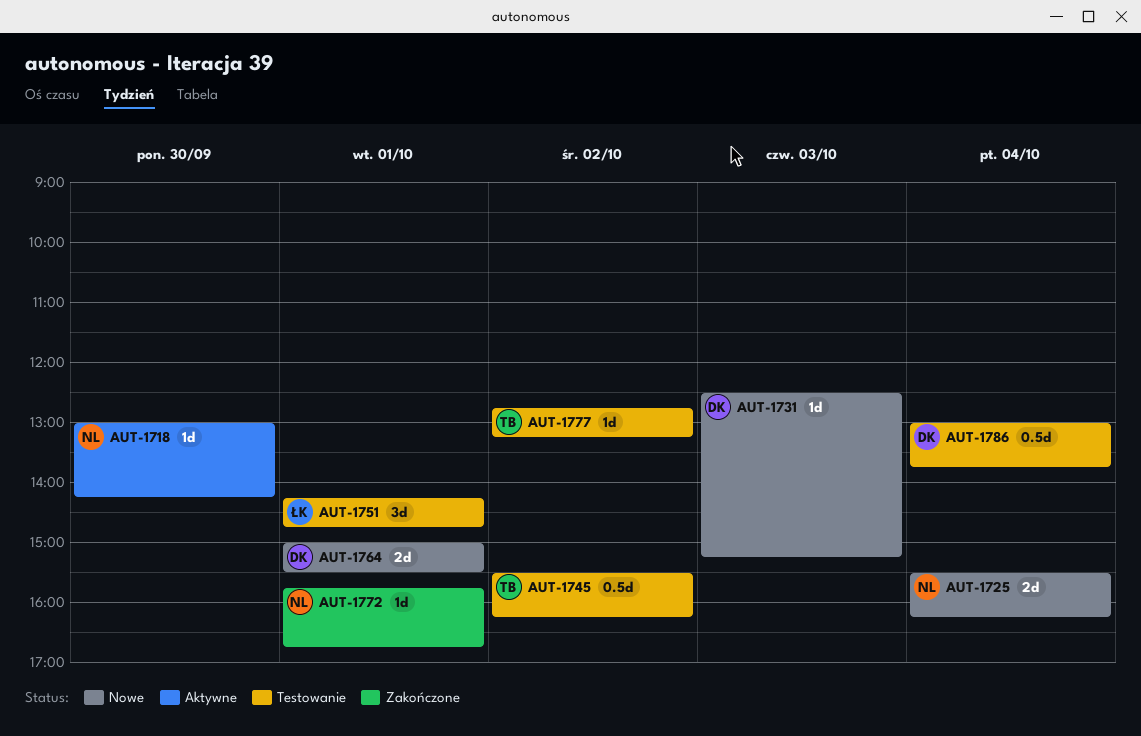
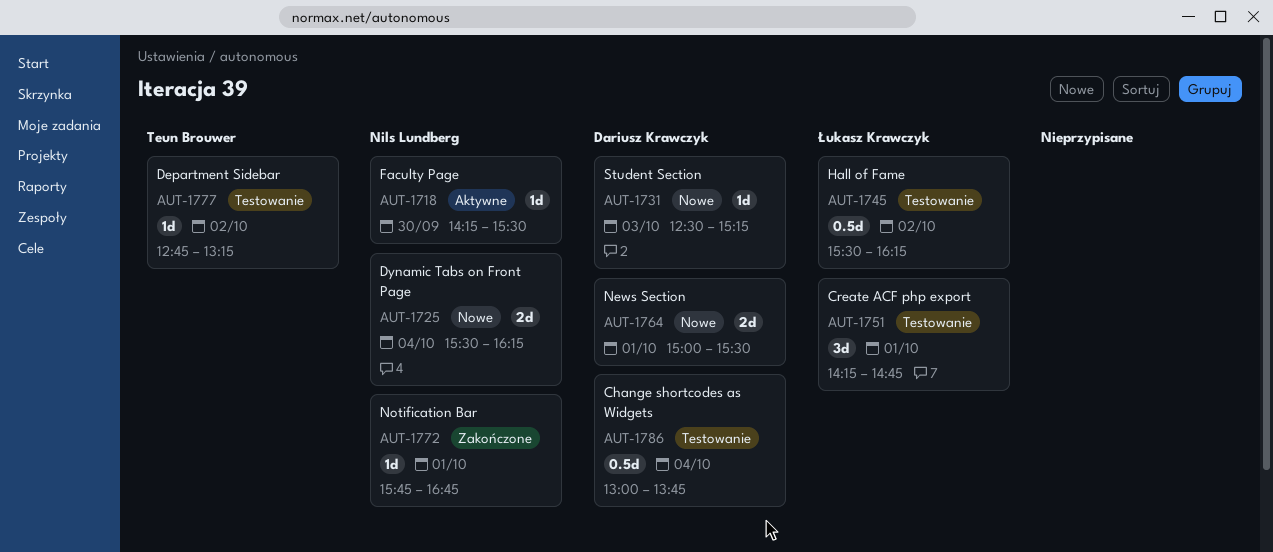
AUT-1718, begins: 13:00 -> 14:15
AUT-1718, ends: 14:15 -> 15:30
AUT-1745, owner: Teun Brouwer -> Łukasz Krawczyk

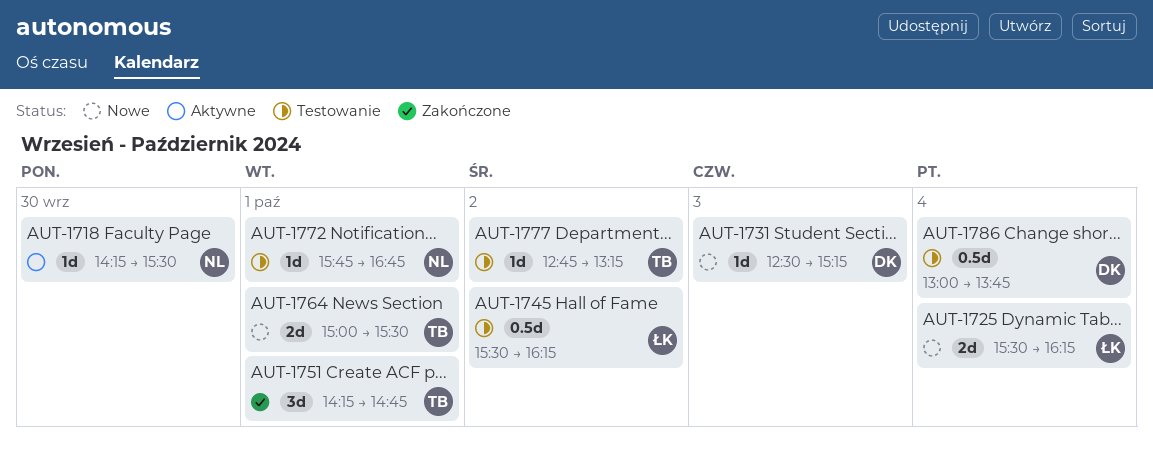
AUT-1725, owner: Nils Lundberg -> Łukasz Krawczyk
AUT-1751, status: Testowanie -> Zakończone
AUT-1751, owner: Łukasz Krawczyk -> Teun Brouwer
AUT-1764, owner: Dariusz Krawczyk -> Teun Brouwer
AUT-1772, status: Zakończone -> Testowanie

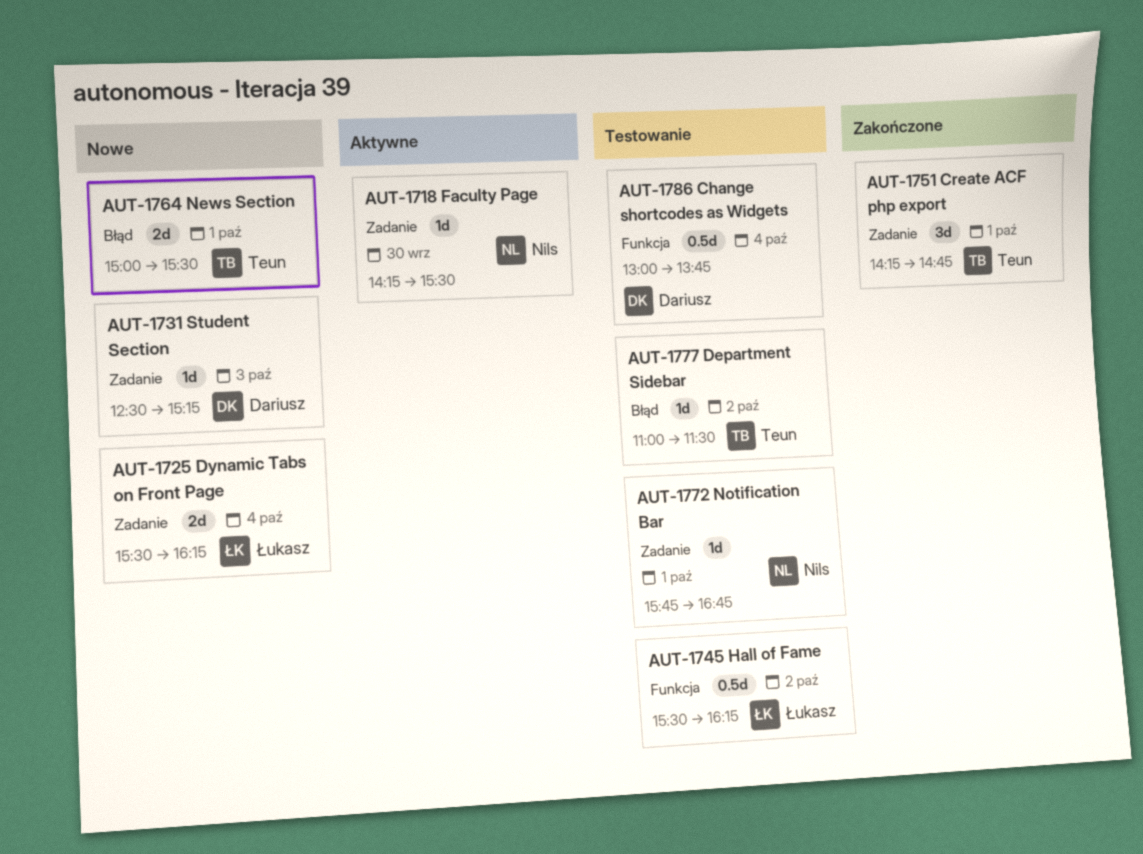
AUT-1777, begins: 12:45 -> 11:00
AUT-1777, ends: 13:15 -> 11:30

